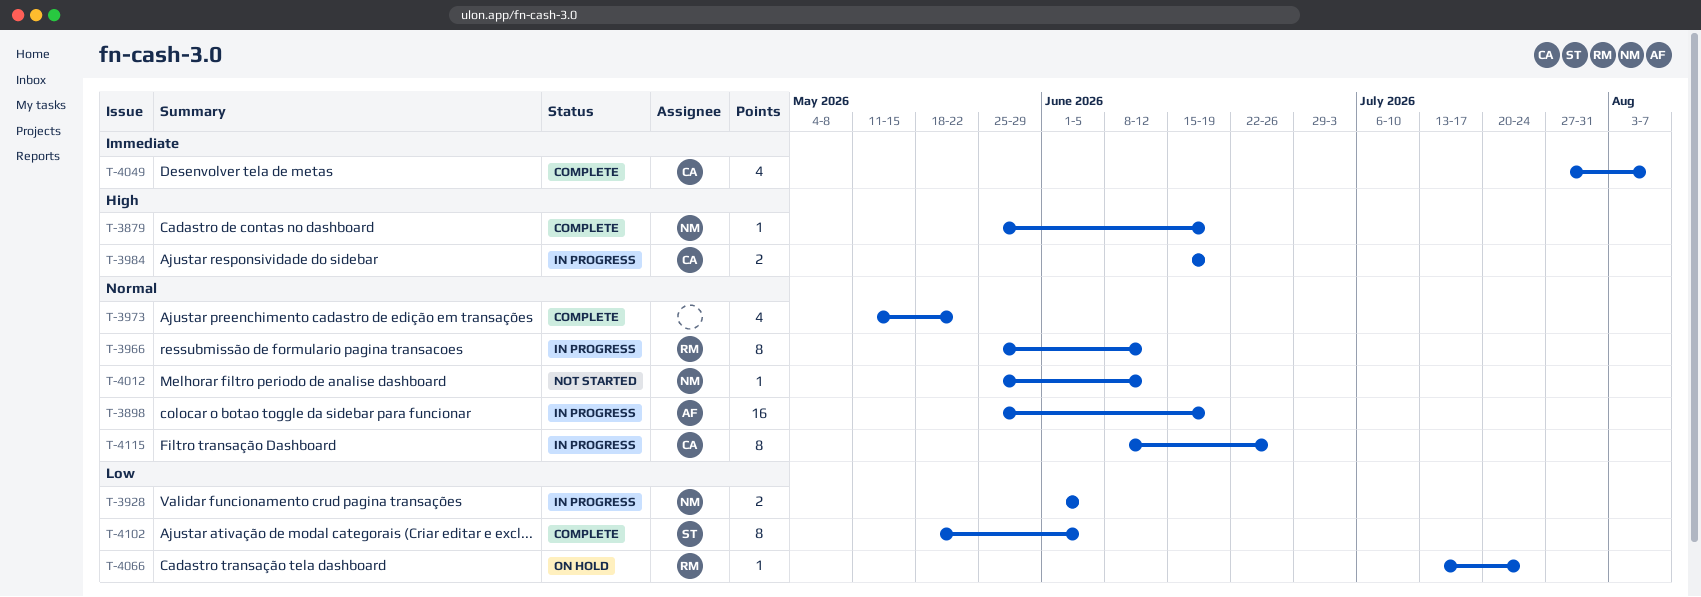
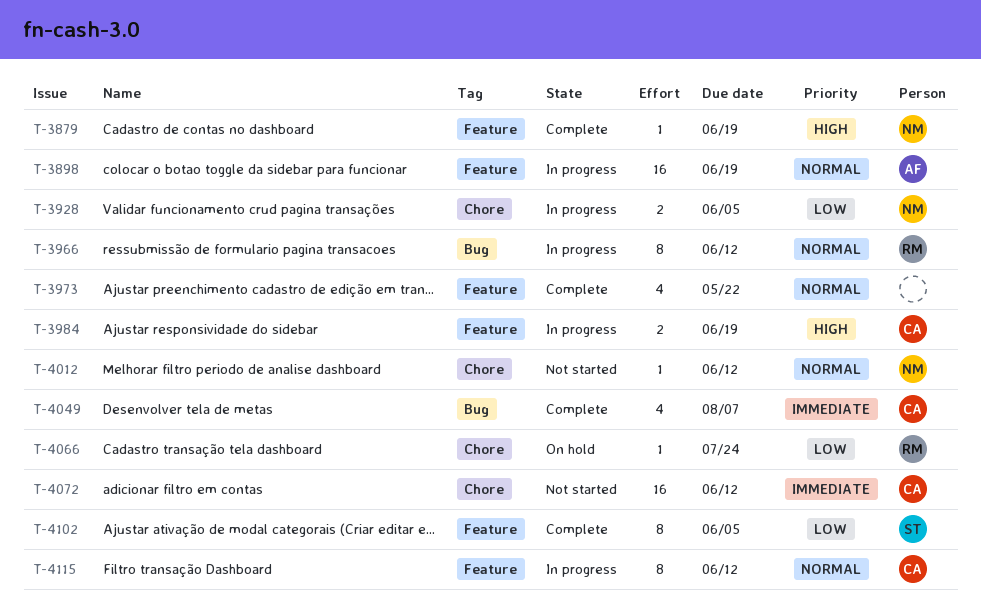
T-4072: none -> present
T-4115, due: Jun 26 -> Jun 12

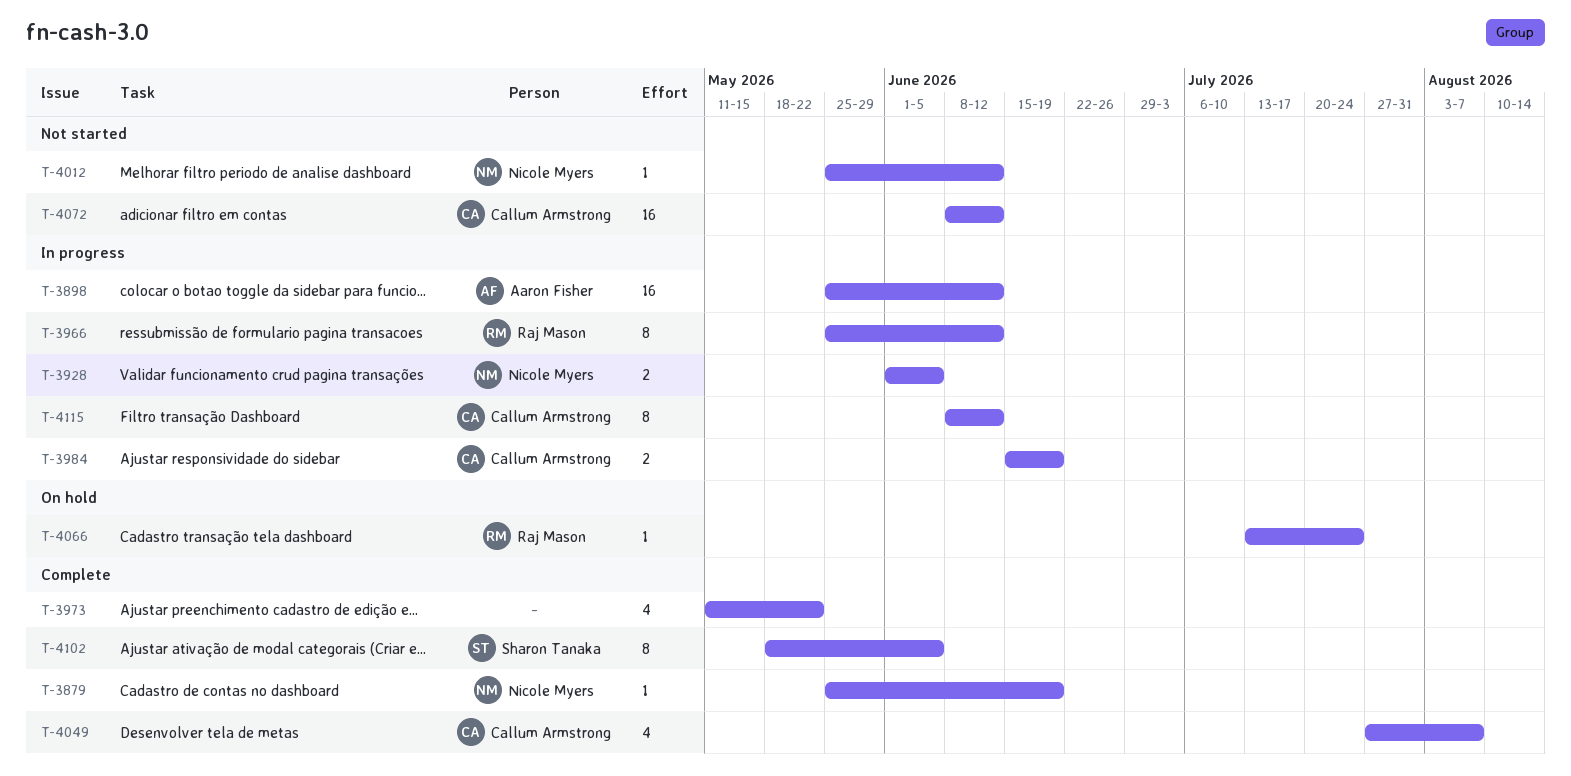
T-3898, due: Jun 19 -> Jun 12

